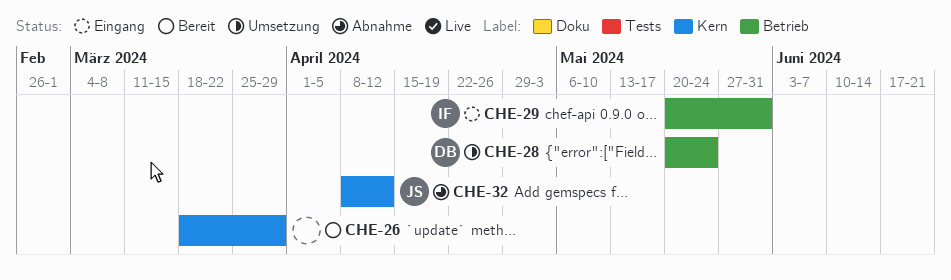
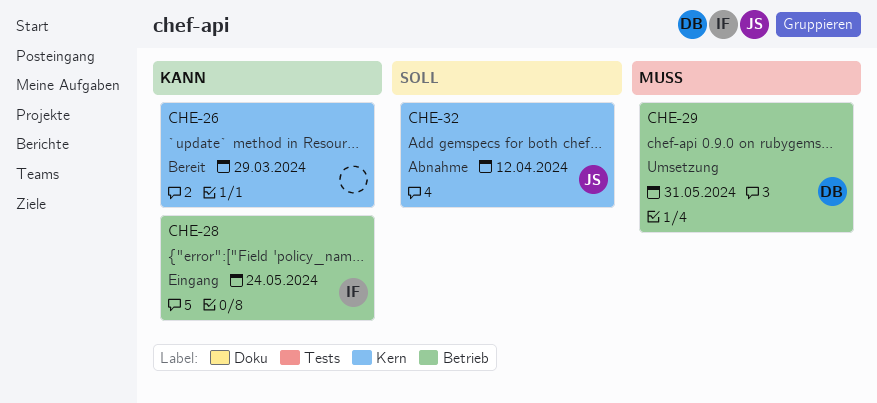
CHE-28, status: Umsetzung -> Eingang
CHE-28, owner: DB -> IF
CHE-29, status: Eingang -> Umsetzung
CHE-29, owner: IF -> DB

